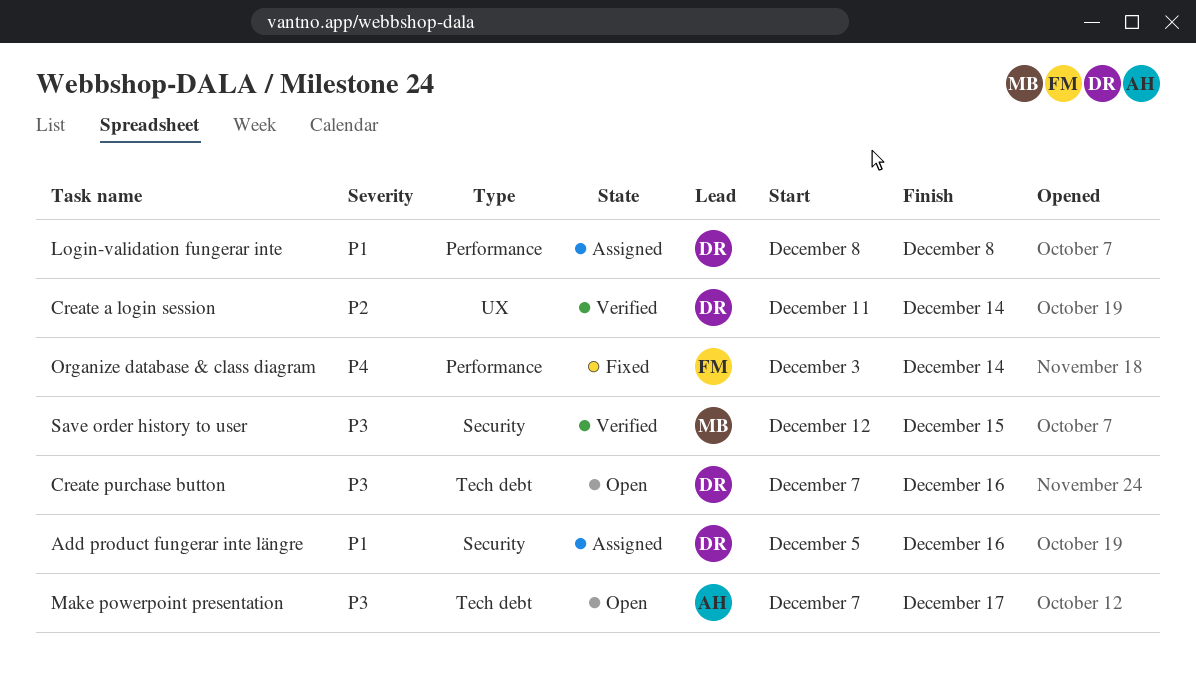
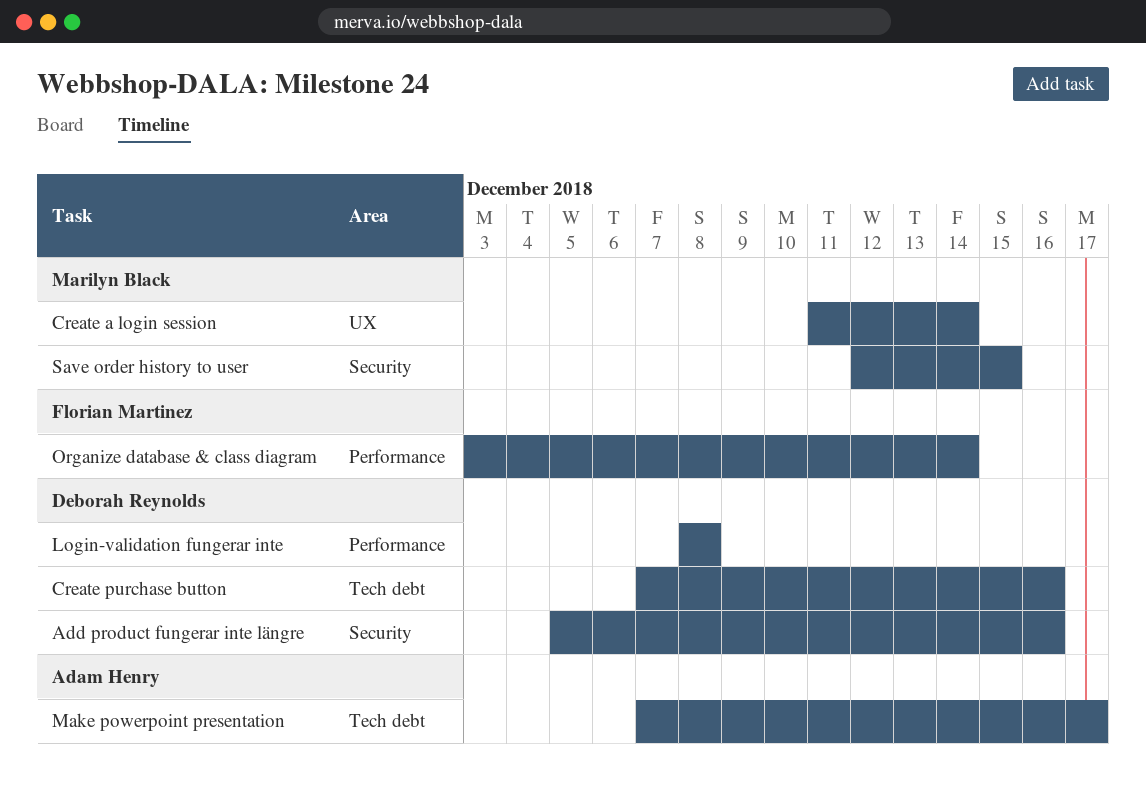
Create a login session, owner: Deborah Reynolds -> Marilyn Black

